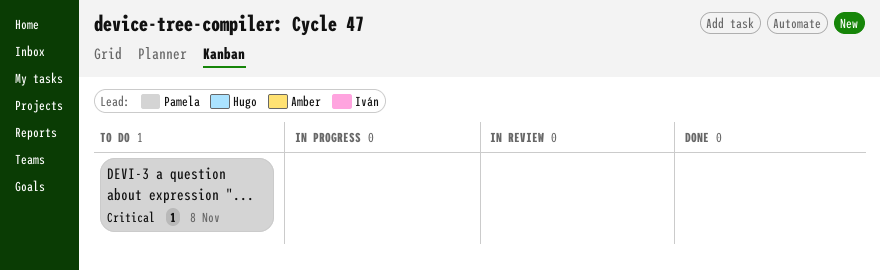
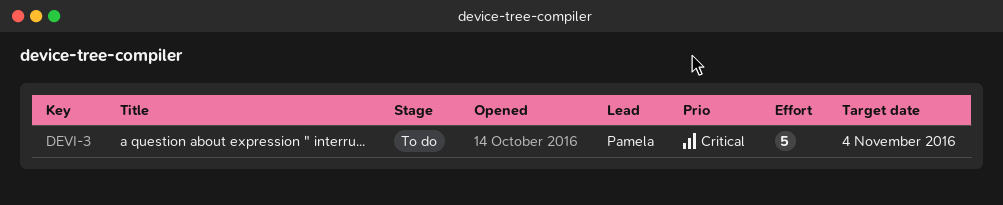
DEVI-3, estimate: 1 -> 5
DEVI-3, due: Nov 8 -> Nov 4

